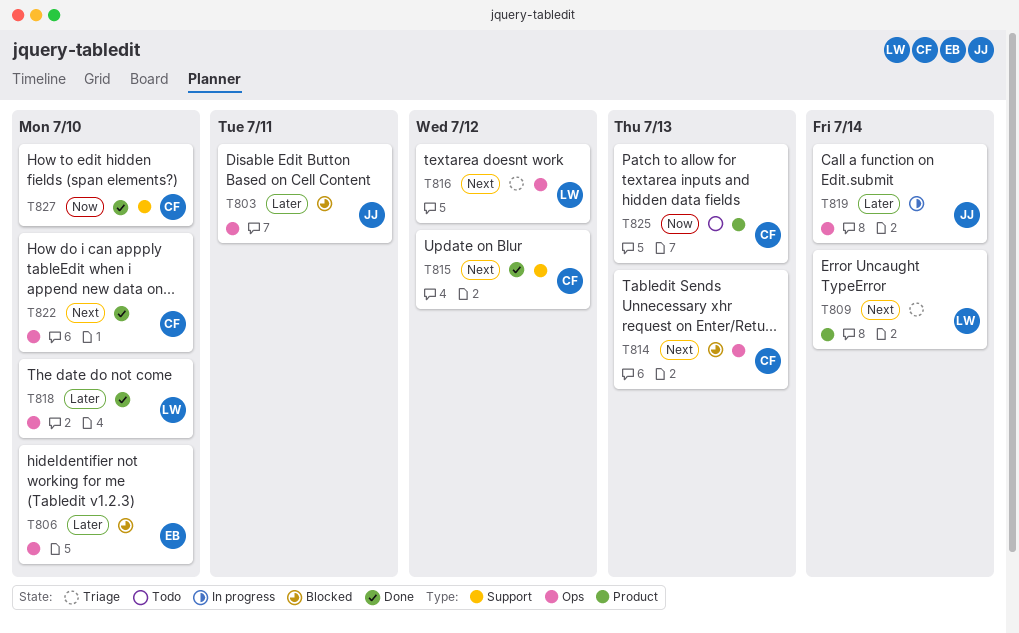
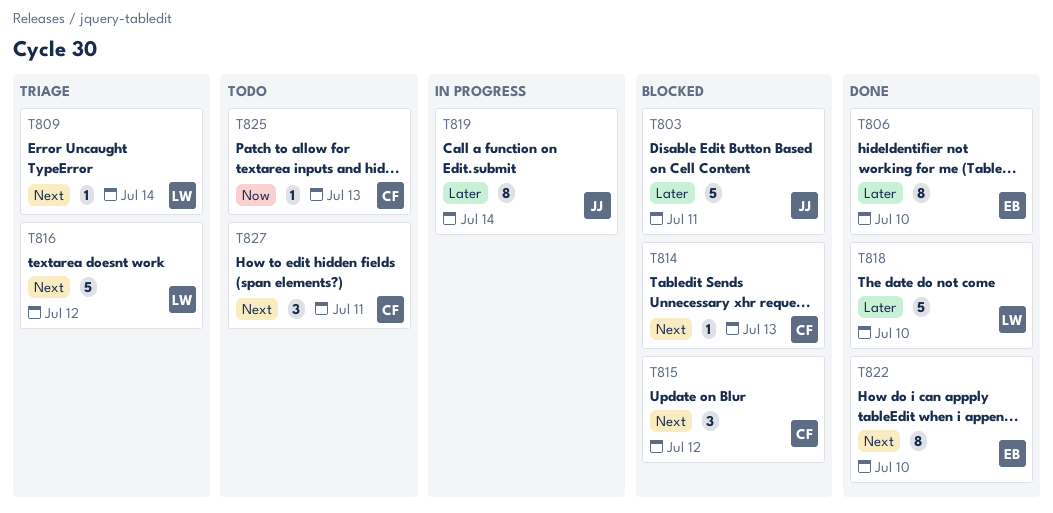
T806, status: Blocked -> Done
T815, status: Done -> Blocked
T822, owner: CF -> EB
T827, status: Done -> Todo
T827, priority: Now -> Next
T827, due: Jul 10 -> Jul 11

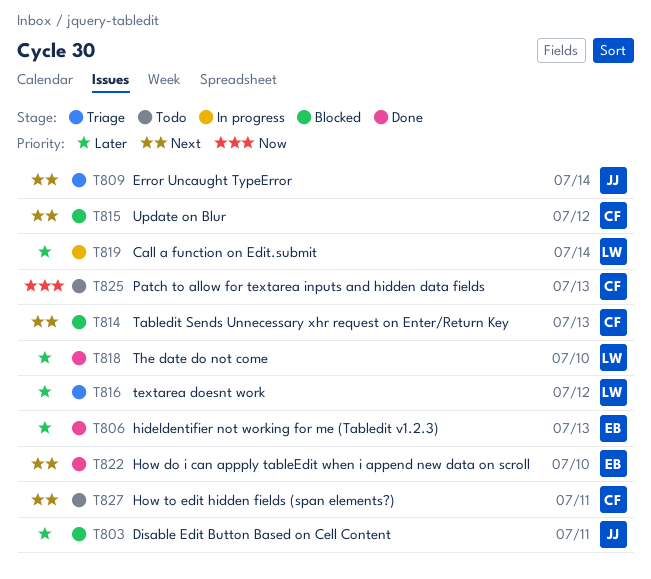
T806, due: Jul 10 -> Jul 13
T809, owner: LW -> JJ
T816, priority: Next -> Later
T819, owner: JJ -> LW

